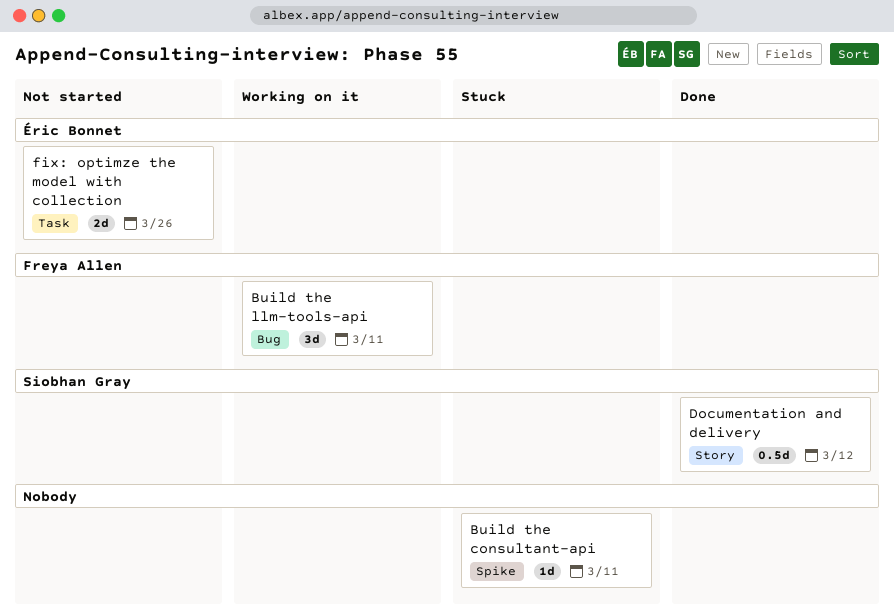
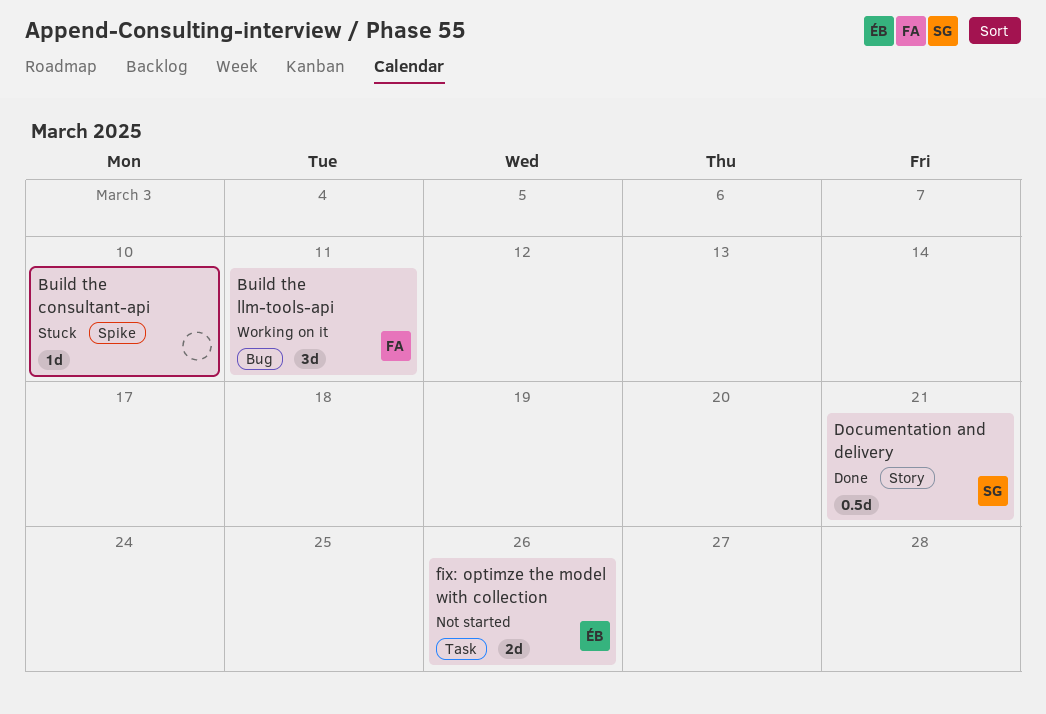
Build the consultant-api, due: Mar 11 -> Mar 10
Documentation and delivery, due: Mar 12 -> Mar 21

